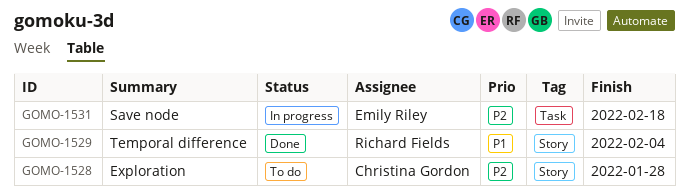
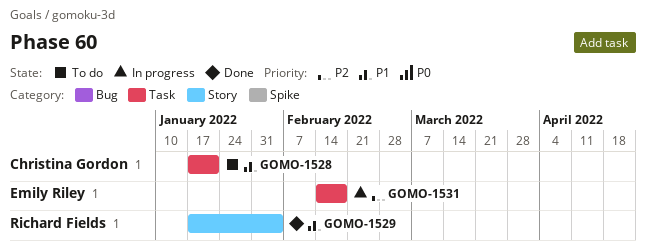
GOMO-1528, priority: P2 -> P1
GOMO-1528, label: Story -> Task
GOMO-1528, due: Jan 28 -> Jan 21

